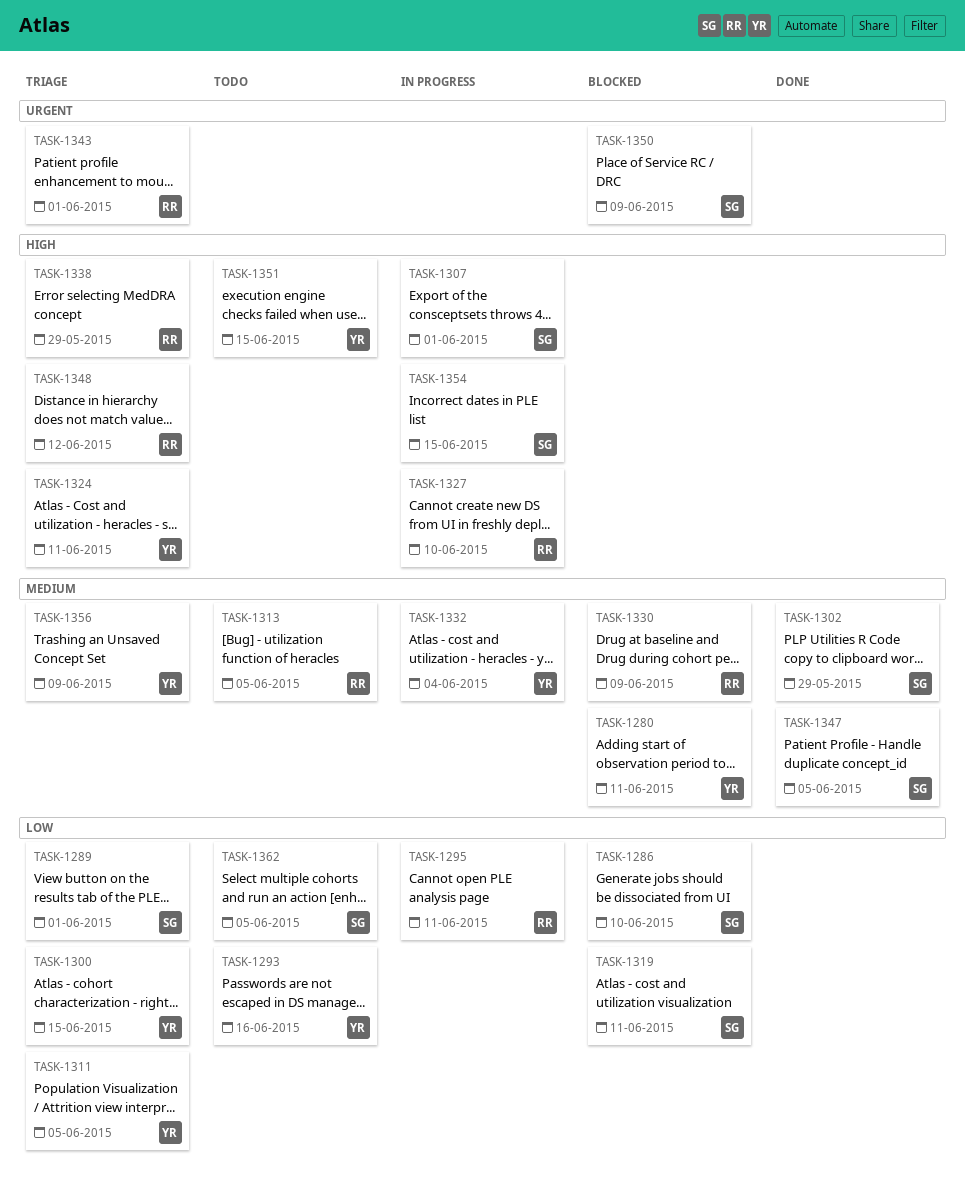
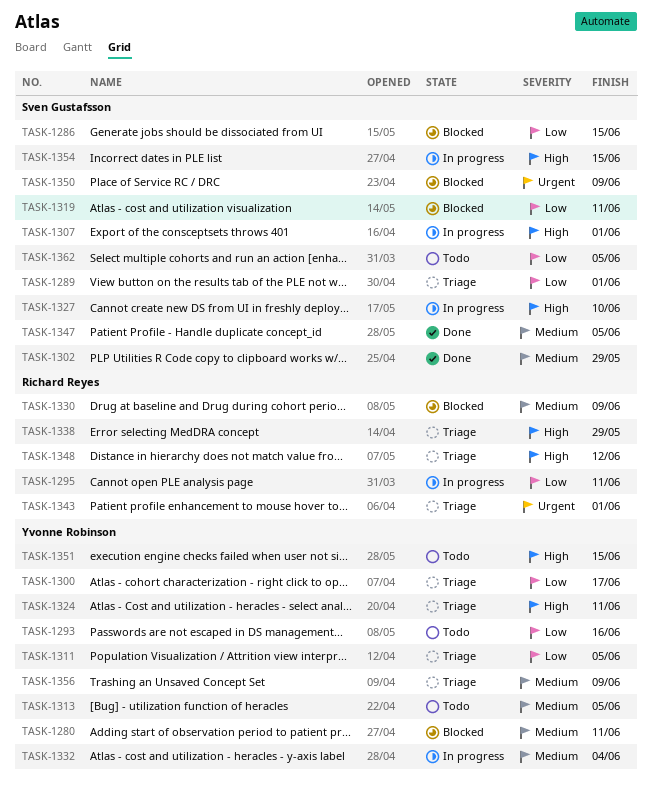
TASK-1286, due: Jun 10 -> Jun 15
TASK-1300, due: Jun 15 -> Jun 17
TASK-1313, owner: Richard Reyes -> Yvonne Robinson
TASK-1327, owner: Richard Reyes -> Sven Gustafsson

